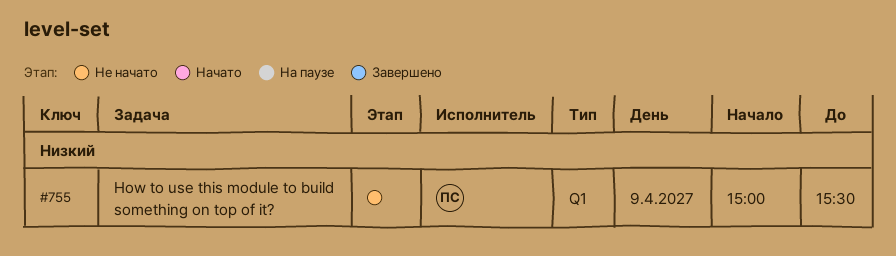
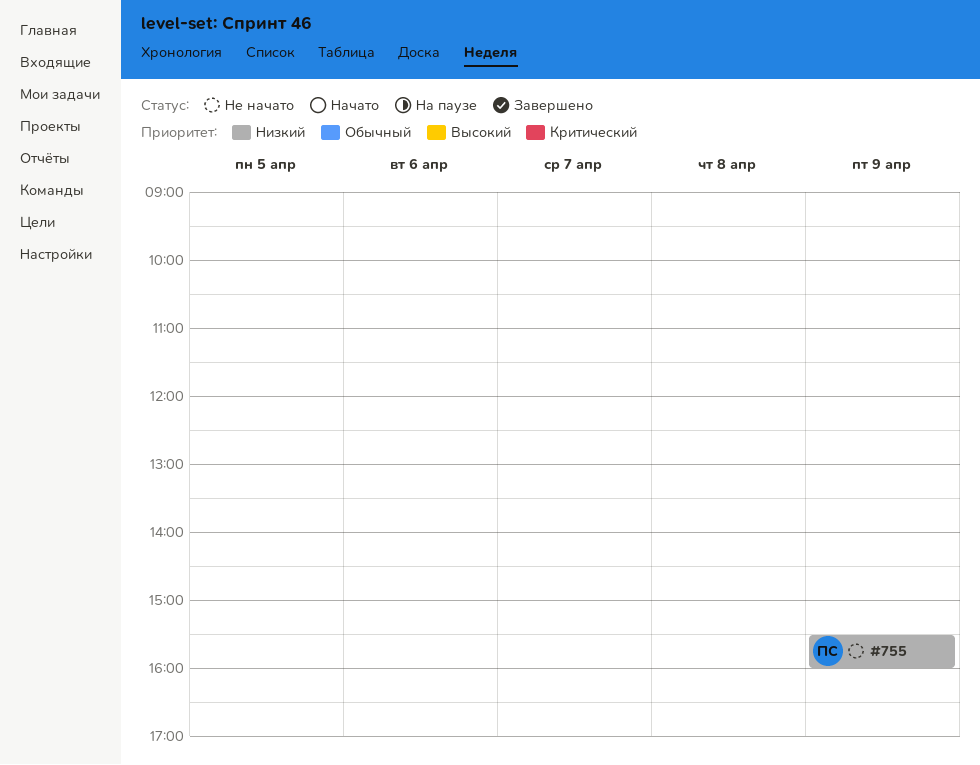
#755, begins: 15:00 -> 15:30
#755, ends: 15:30 -> 16:00

